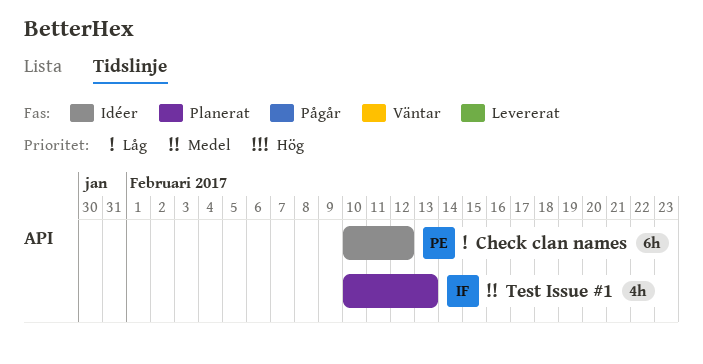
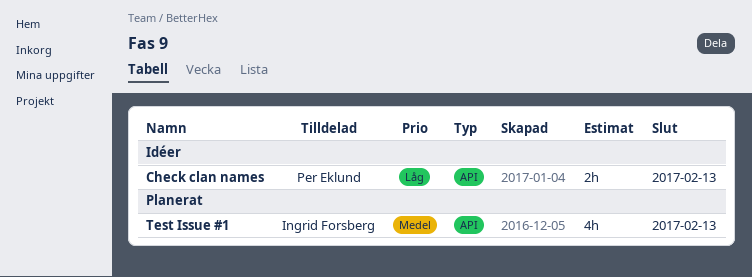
Check clan names, estimate: 6h -> 2h
Check clan names, due: Feb 12 -> Feb 13

